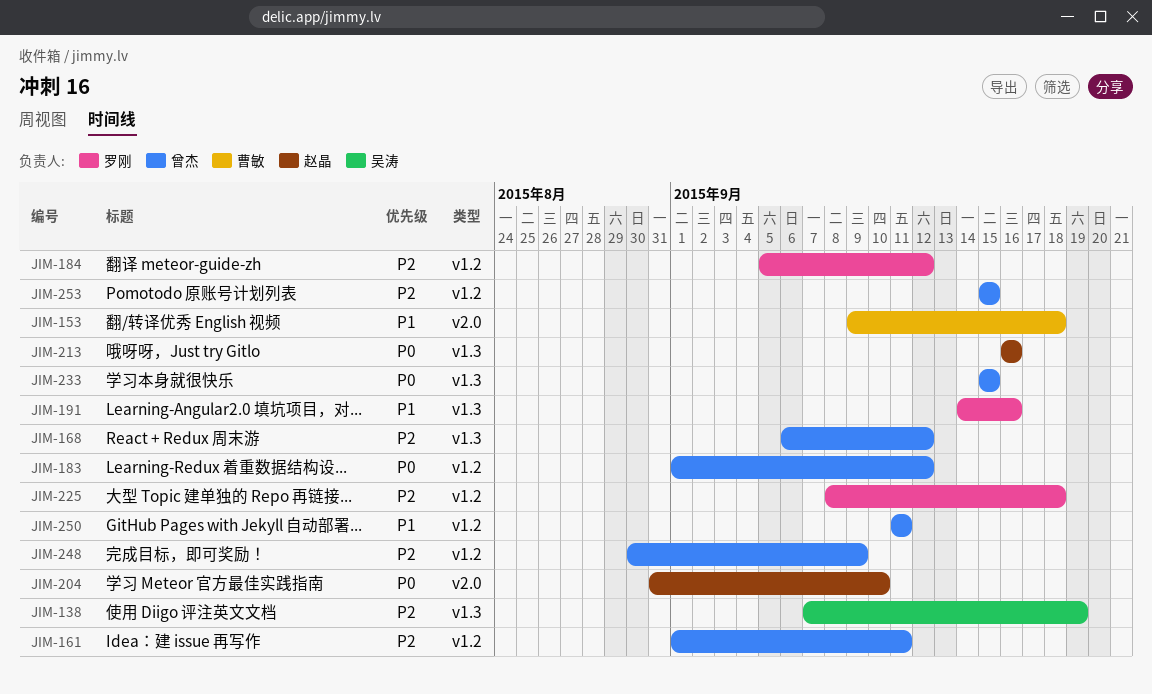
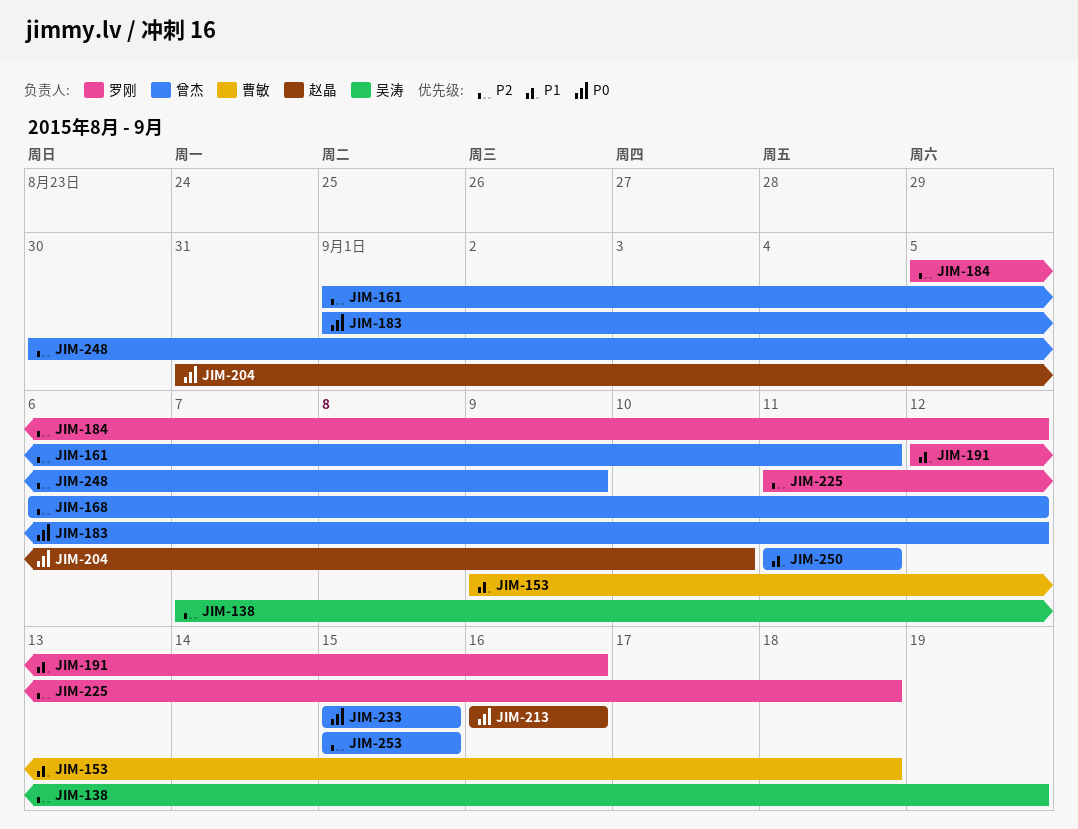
JIM-191, start: Sep 14 -> Sep 12
JIM-225, start: Sep 8 -> Sep 11

